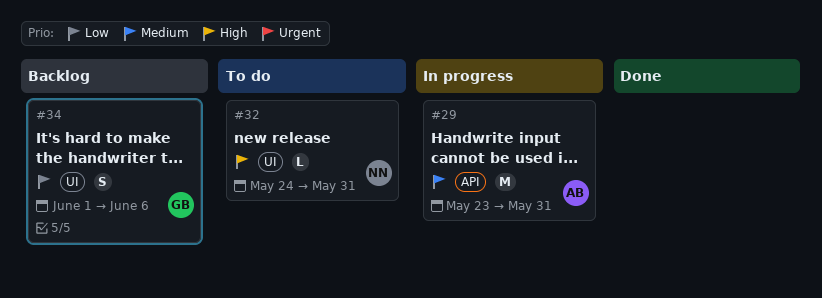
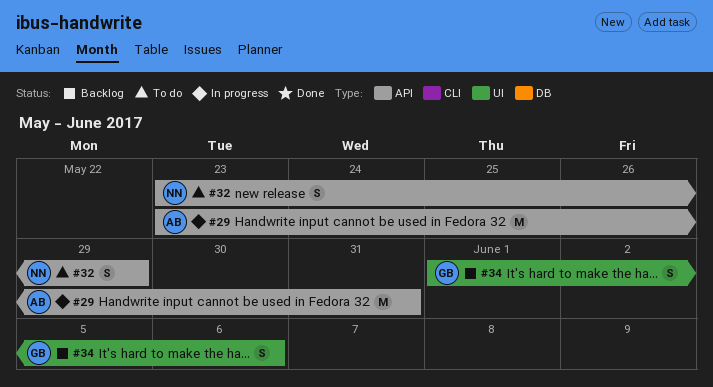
#32, label: UI -> API
#32, estimate: L -> S
#32, start: May 24 -> May 23
#32, due: May 31 -> May 29

